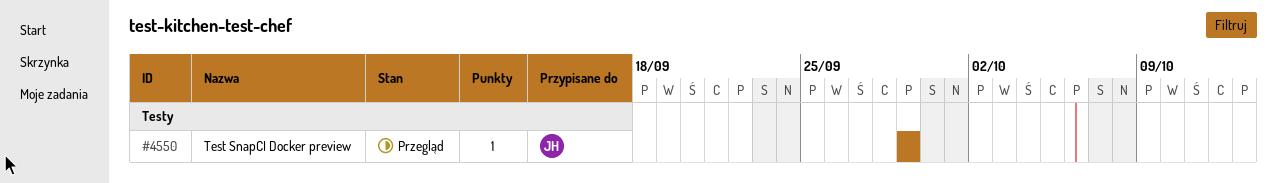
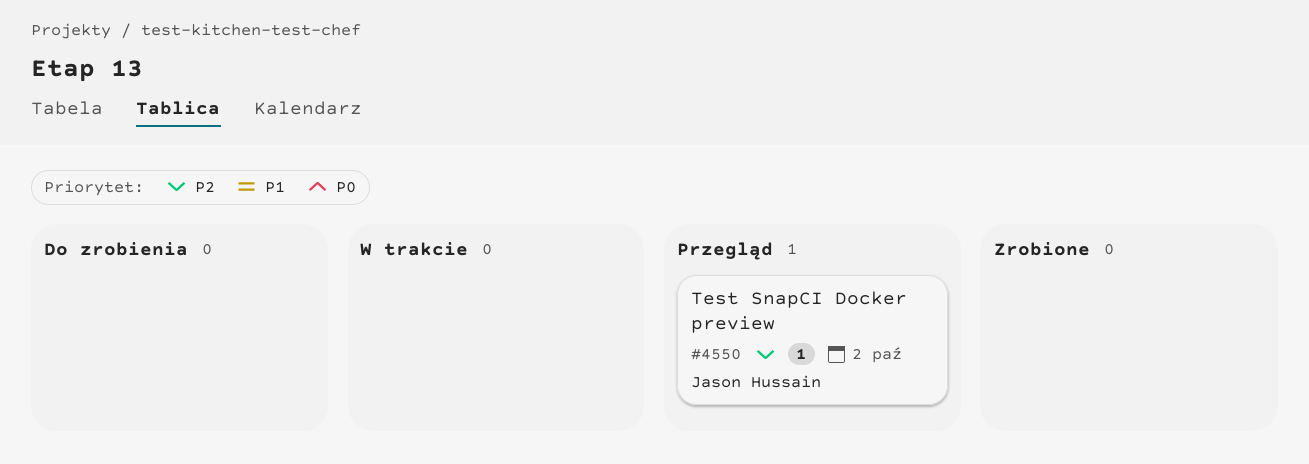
#4550, due: Sep 29 -> Oct 2

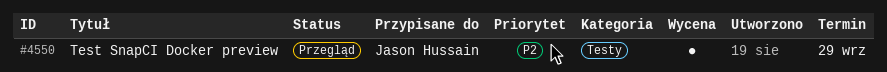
#4550, due: Oct 2 -> Sep 29

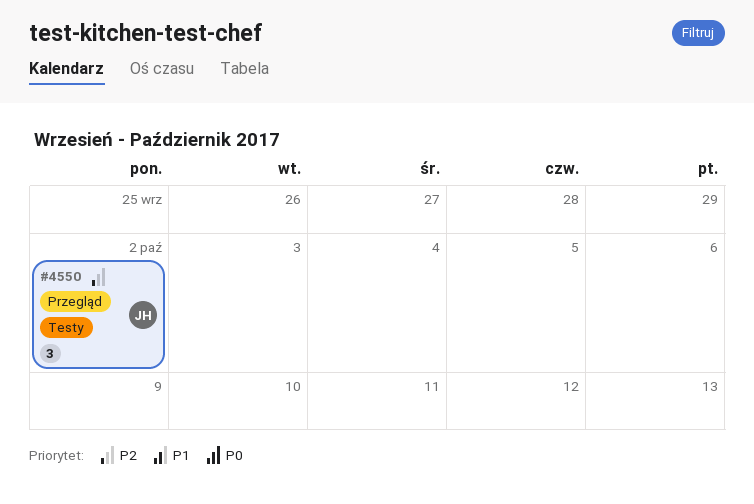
#4550, estimate: 1 -> 3
#4550, due: Sep 29 -> Oct 2

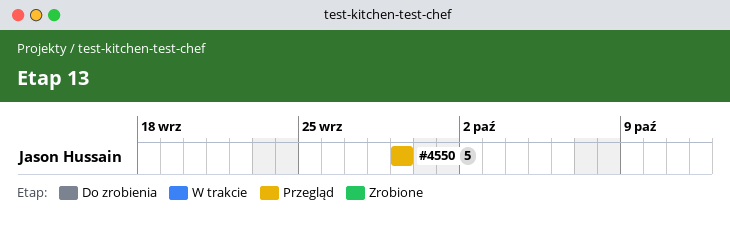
#4550, estimate: 3 -> 5
#4550, due: Oct 2 -> Sep 29

